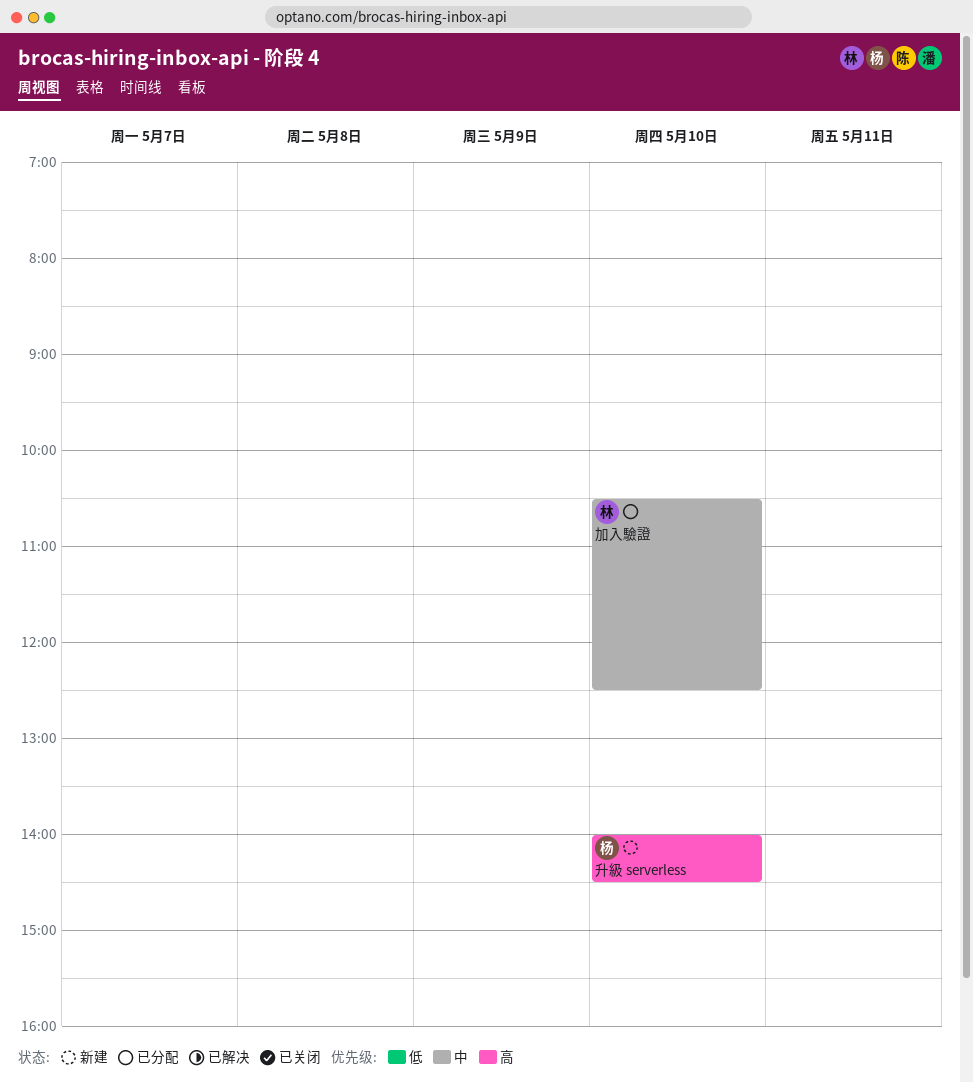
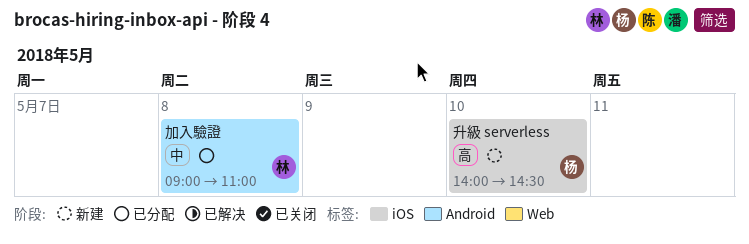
加入驗證, day: May 10 -> May 8
加入驗證, begins: 10:30 -> 09:00
加入驗證, ends: 12:30 -> 11:00

